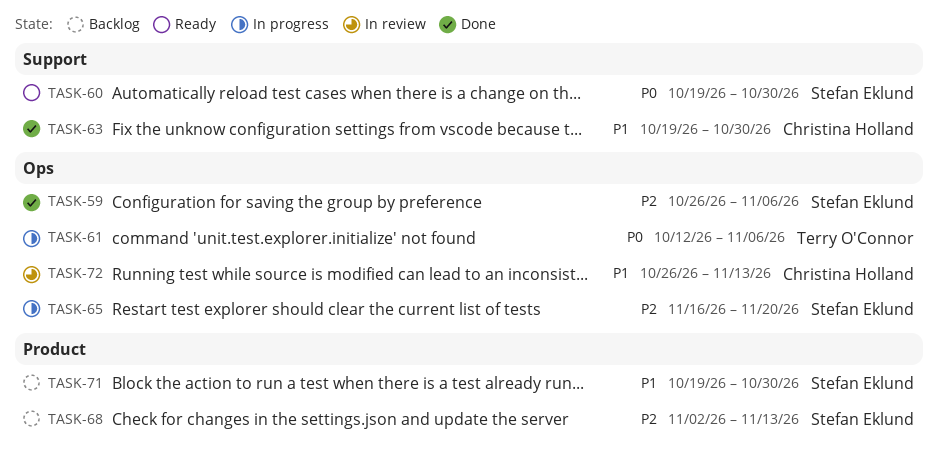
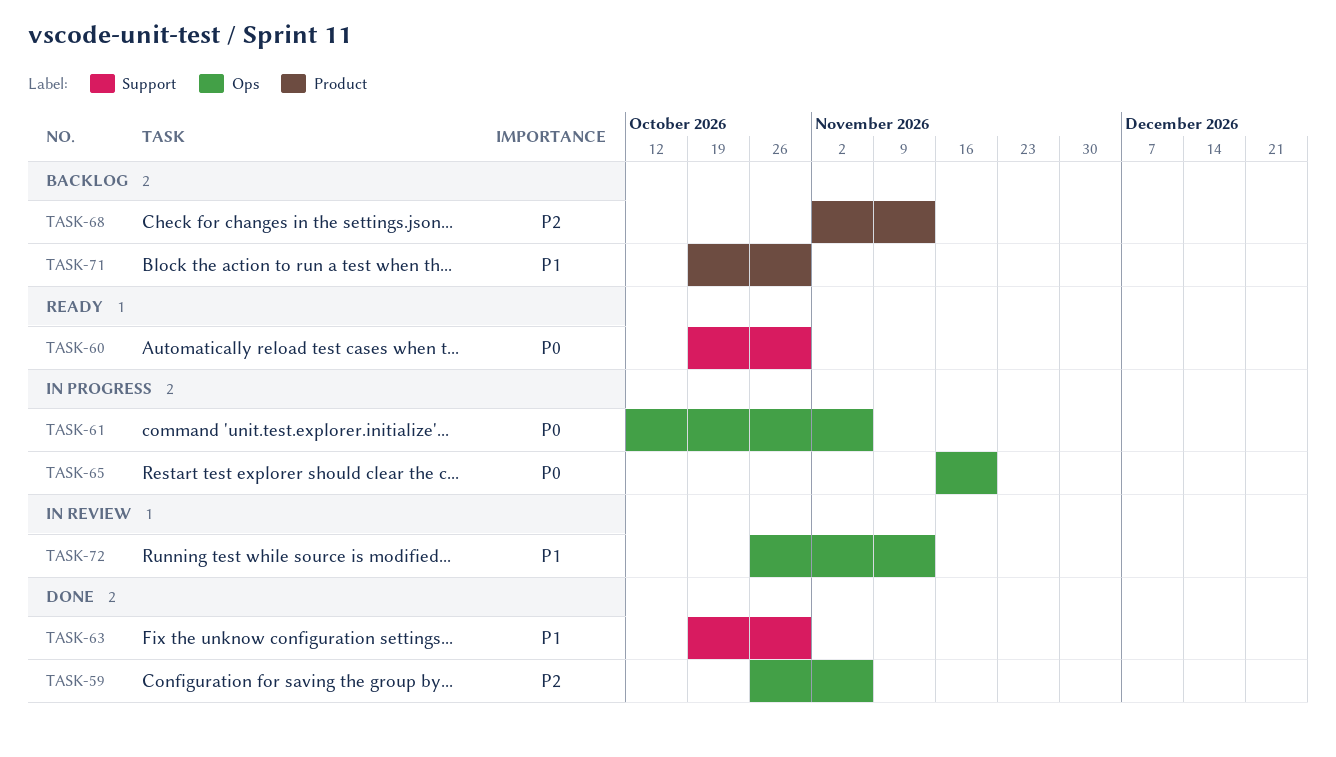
TASK-65, priority: P2 -> P0

